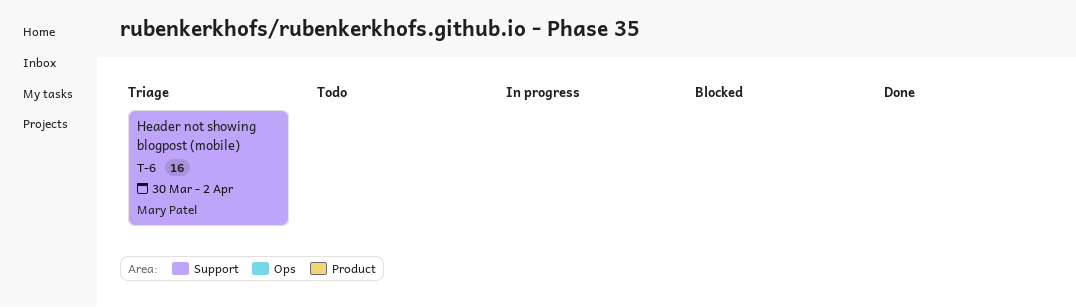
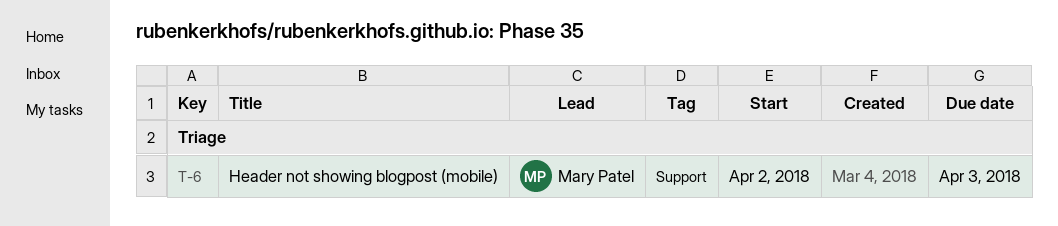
T-6, start: Mar 30 -> Apr 2
T-6, due: Apr 2 -> Apr 3

